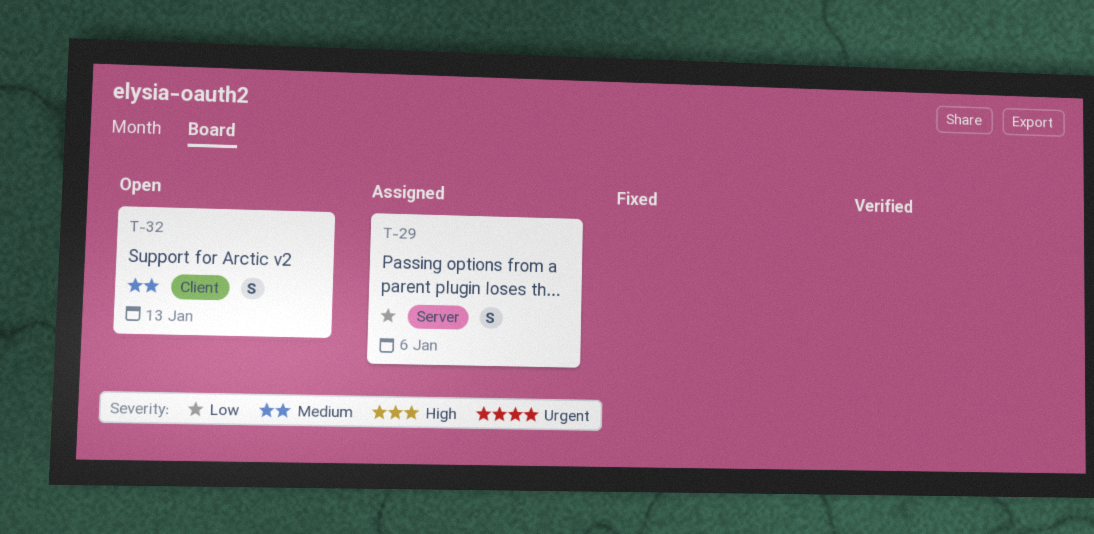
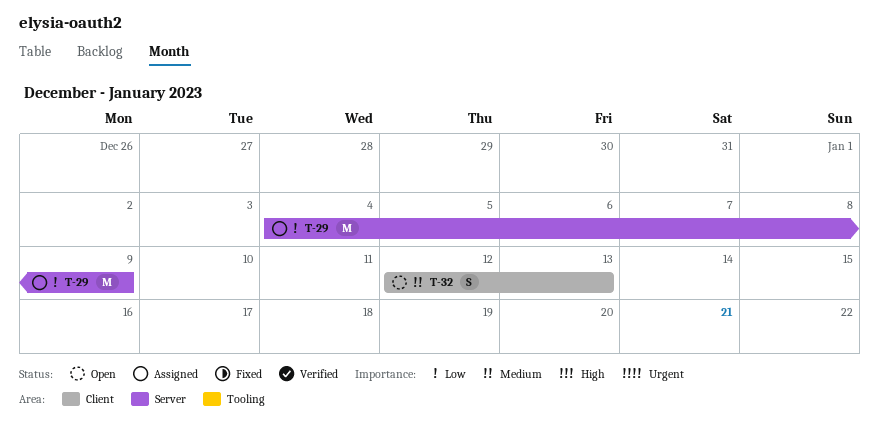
T-29, estimate: S -> M
T-29, due: Jan 6 -> Jan 9

